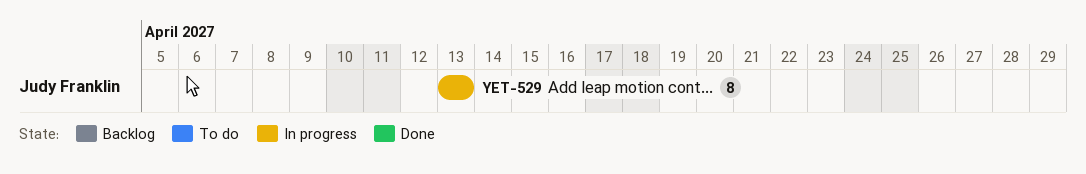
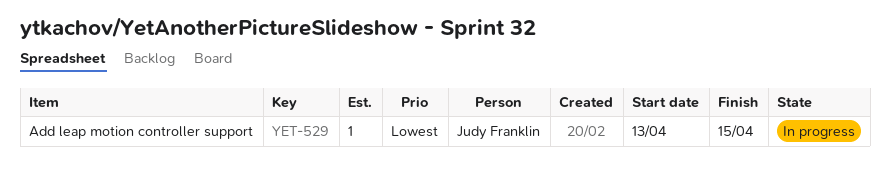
YET-529, estimate: 8 -> 1
YET-529, due: Apr 13 -> Apr 15

